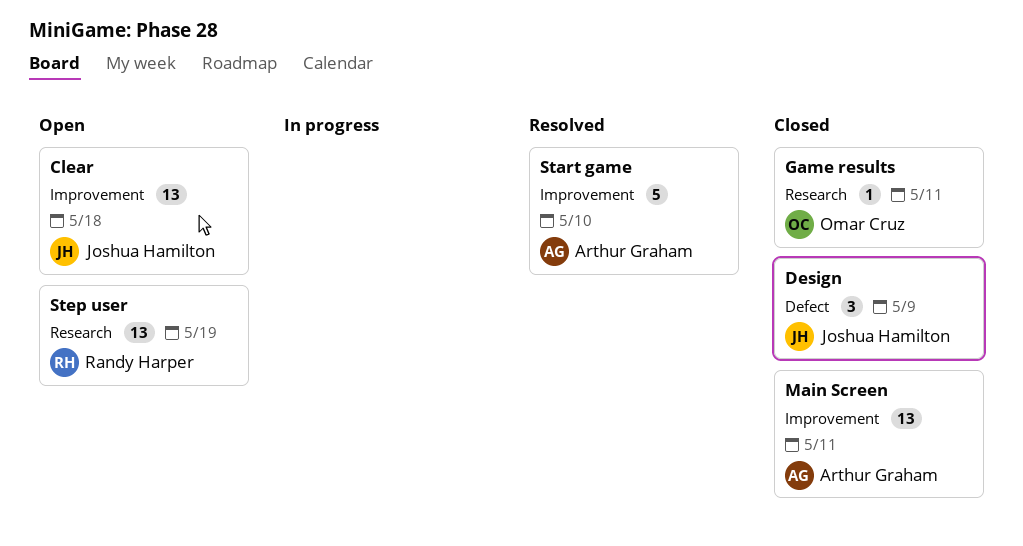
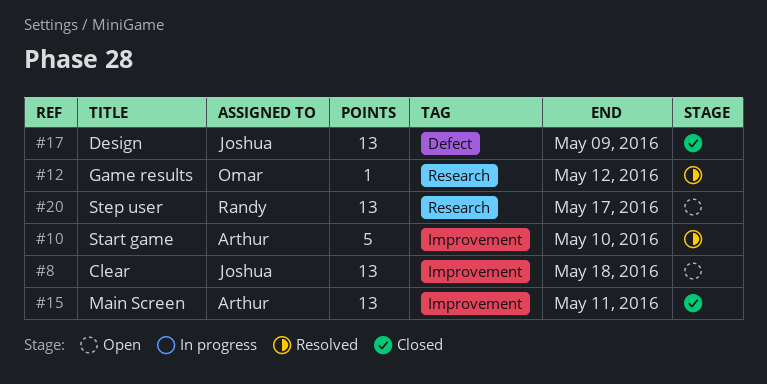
Design, estimate: 3 -> 13
Game results, status: Closed -> Resolved
Game results, due: May 11 -> May 12
Step user, due: May 19 -> May 17

